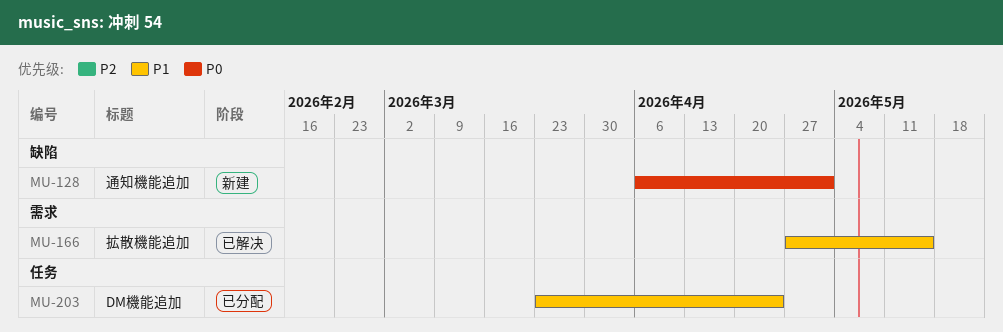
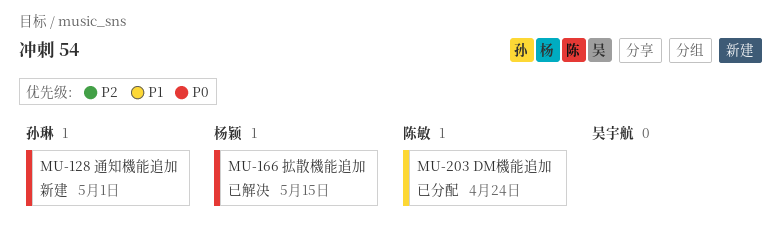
MU-166, priority: P1 -> P0

